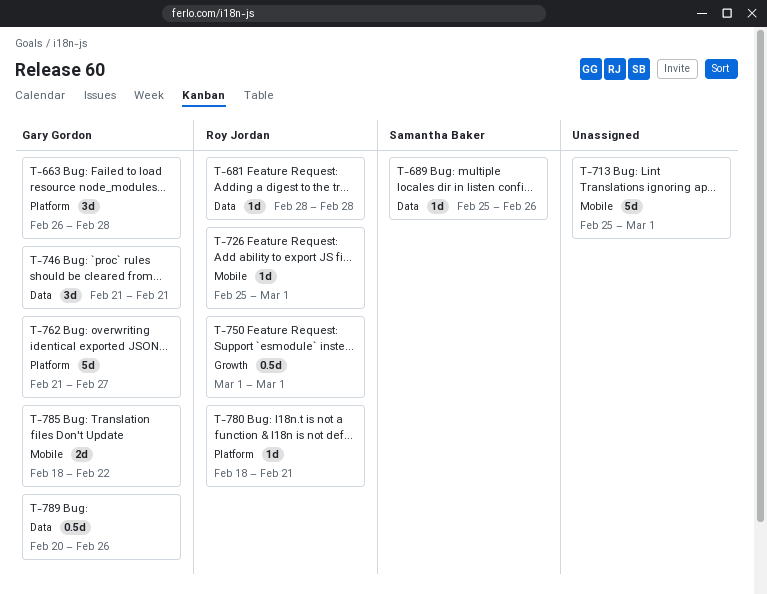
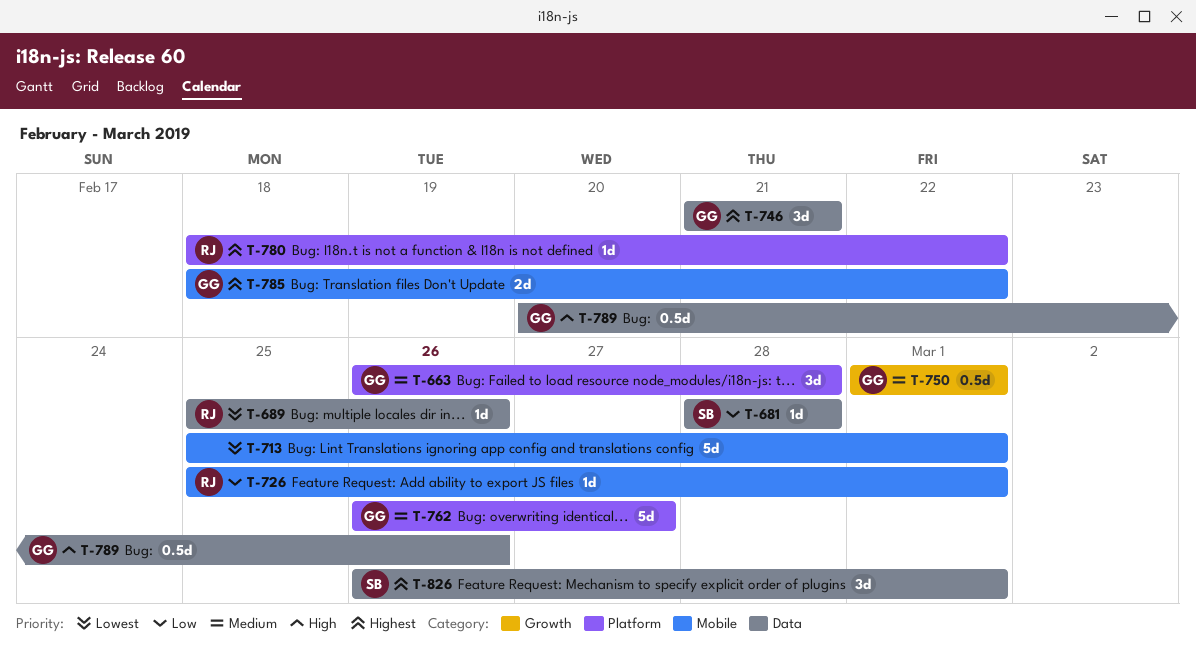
T-681, owner: Roy Jordan -> Samantha Baker
T-689, owner: Samantha Baker -> Roy Jordan
T-750, owner: Roy Jordan -> Gary Gordon
T-762, start: Feb 21 -> Feb 26
T-780, due: Feb 21 -> Feb 22
T-826: none -> present

